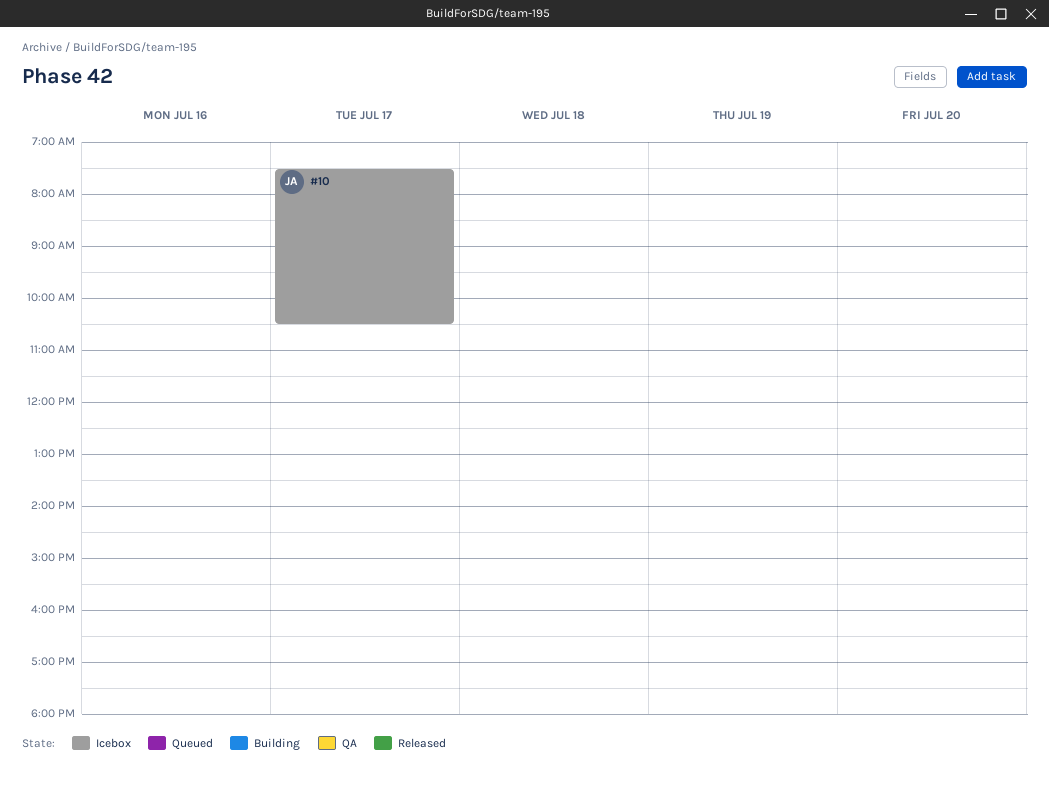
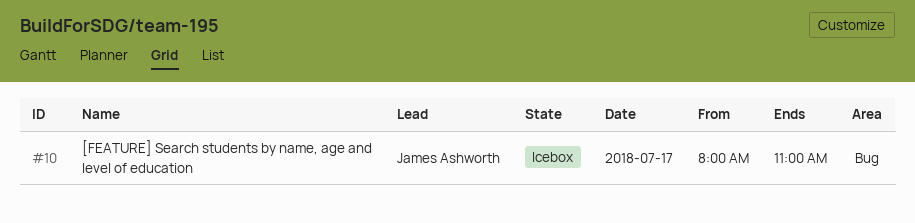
#10, begins: 07:30 -> 08:00
#10, ends: 10:30 -> 11:00

